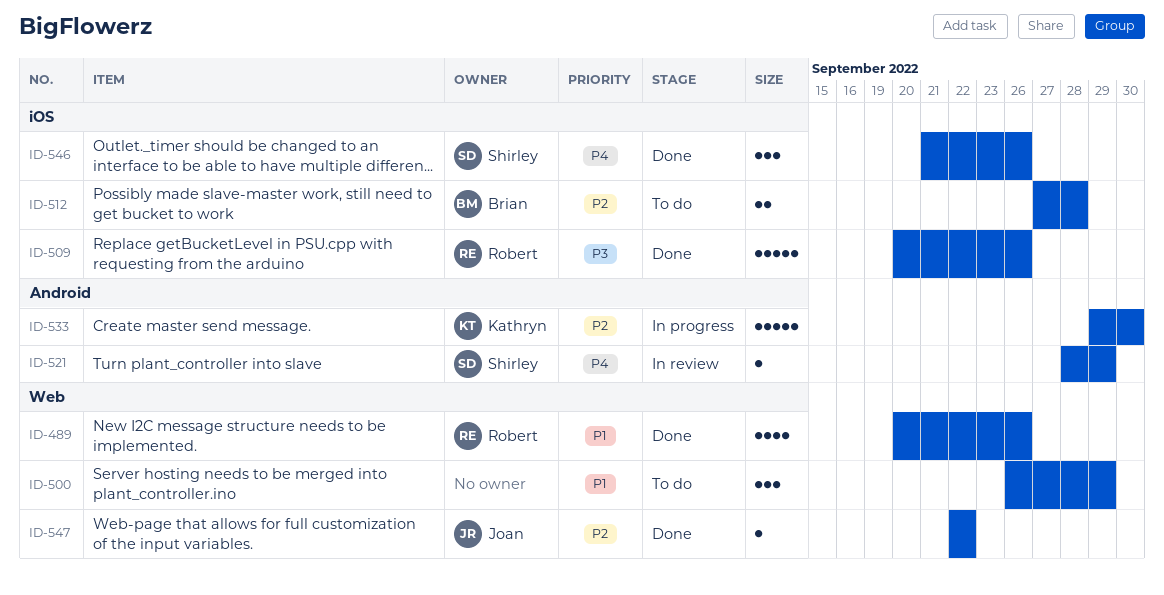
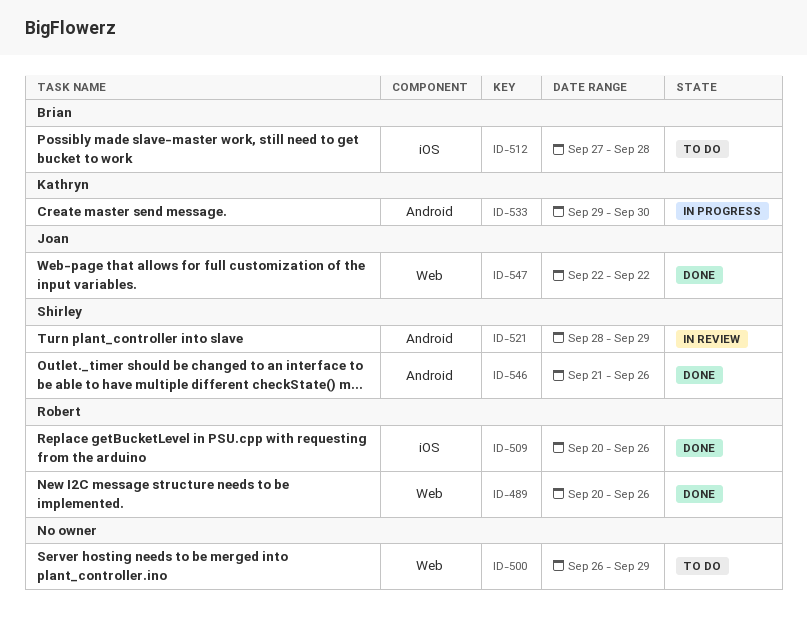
ID-546, label: iOS -> Android

